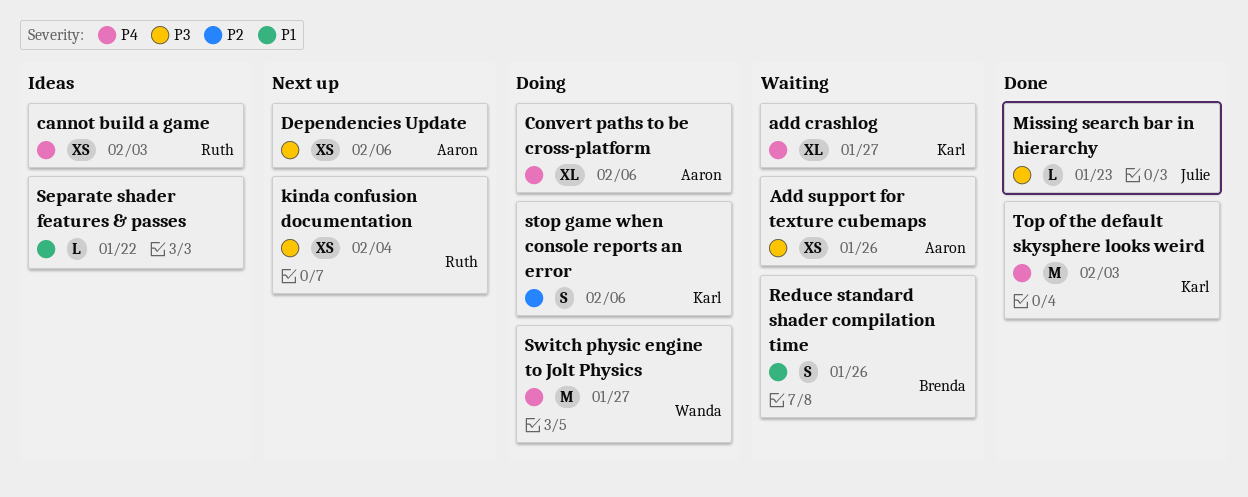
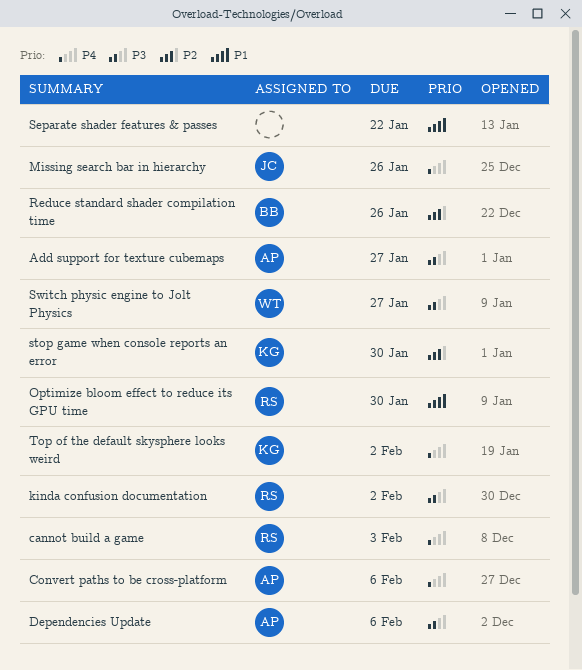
add crashlog: present -> none
Add support for texture cubemaps, due: Jan 26 -> Jan 27
kinda confusion documentation, due: Feb 4 -> Feb 2
Missing search bar in hierarchy, priority: P3 -> P4
Missing search bar in hierarchy, due: Jan 23 -> Jan 26
Optimize bloom effect to reduce its GPU time: none -> present
Reduce standard shader compilation time, priority: P1 -> P2
stop game when console reports an error, due: Feb 6 -> Jan 30
Switch physic engine to Jolt Physics, priority: P4 -> P3
Top of the default skysphere looks weird, due: Feb 3 -> Feb 2

